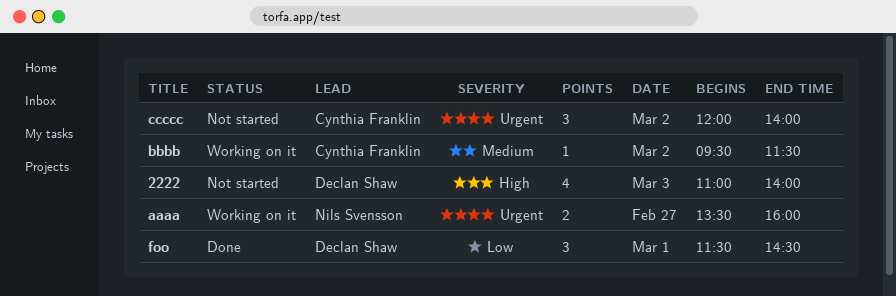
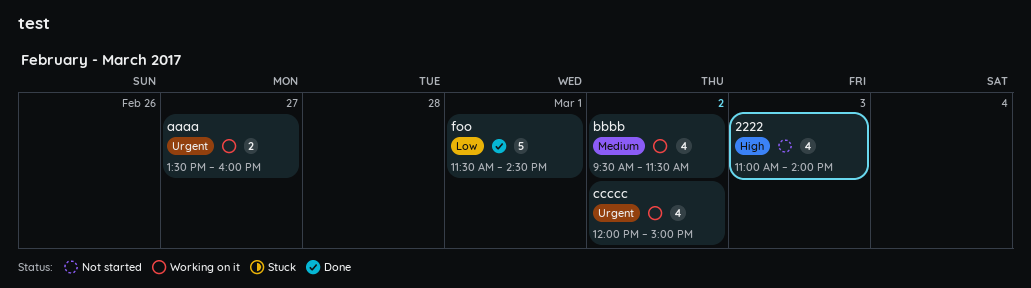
bbbb, estimate: 1 -> 4
ccccc, status: Not started -> Working on it
ccccc, estimate: 3 -> 4
ccccc, ends: 14:00 -> 15:00
foo, estimate: 3 -> 5

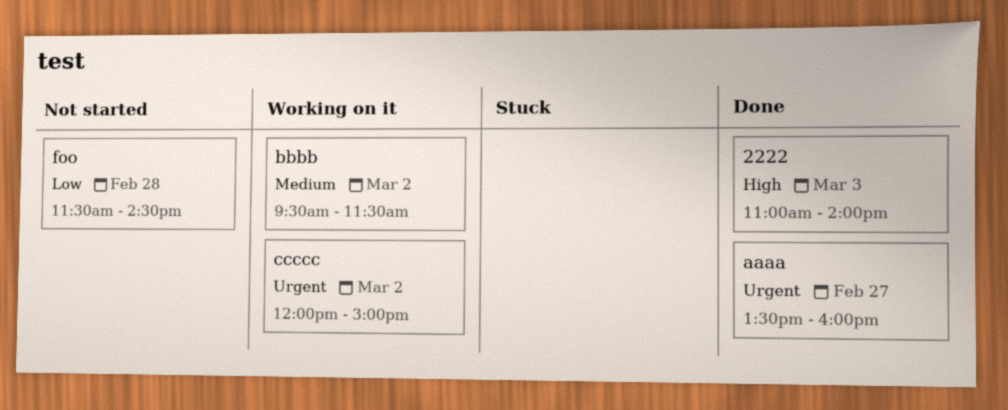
2222, status: Not started -> Done
aaaa, status: Working on it -> Done
foo, status: Done -> Not started
foo, day: Mar 1 -> Feb 28

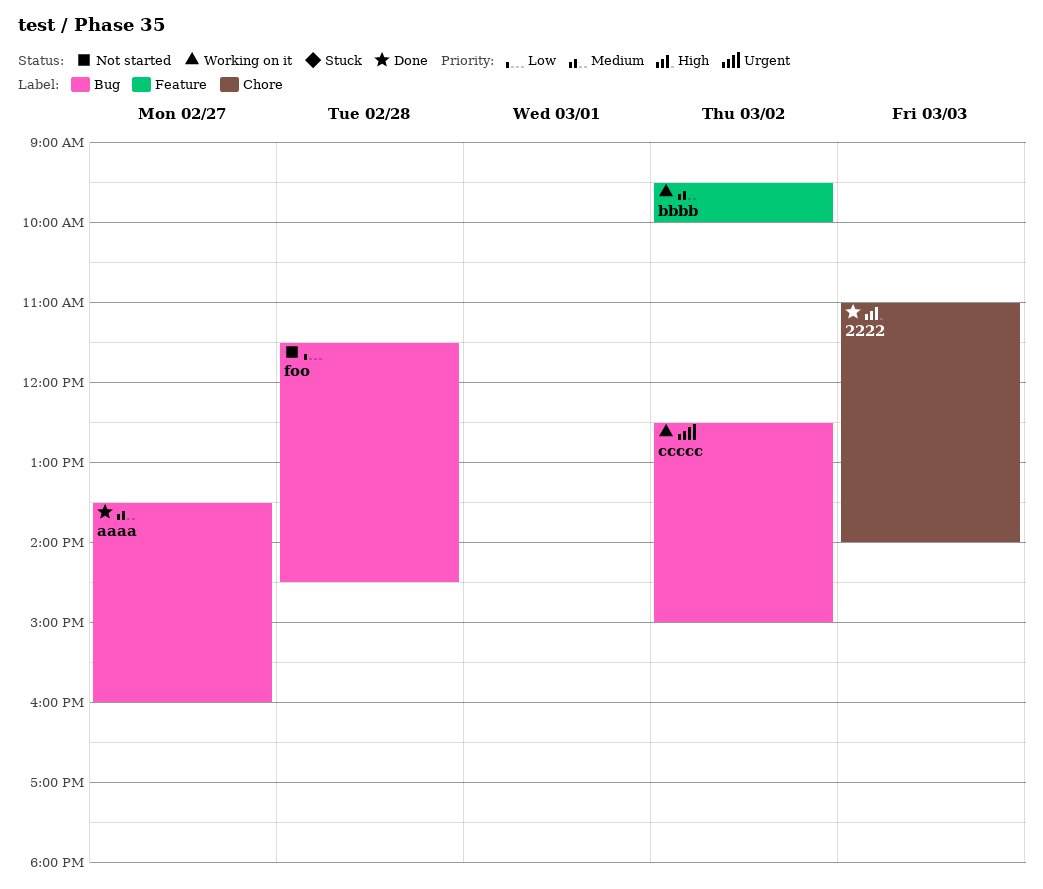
aaaa, priority: Urgent -> Medium
bbbb, ends: 11:30 -> 10:00
ccccc, begins: 12:00 -> 12:30

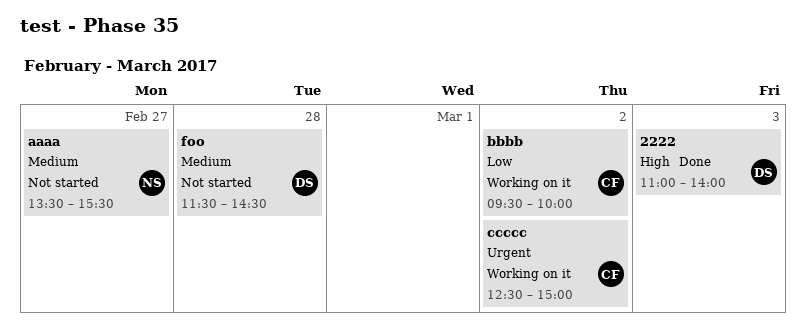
aaaa, status: Done -> Not started
aaaa, ends: 16:00 -> 15:30
bbbb, priority: Medium -> Low
foo, priority: Low -> Medium

